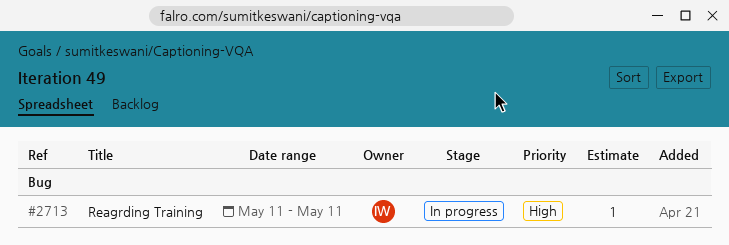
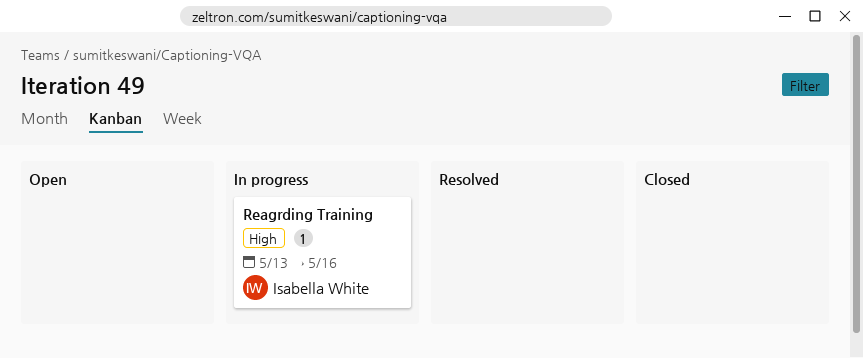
Reagrding Training, start: May 11 -> May 13
Reagrding Training, due: May 11 -> May 16

